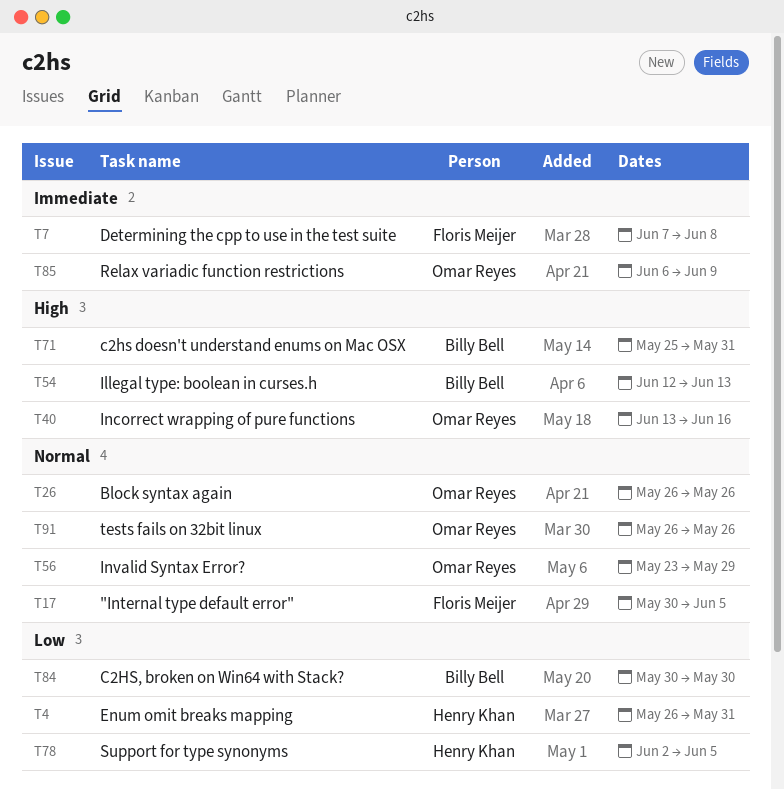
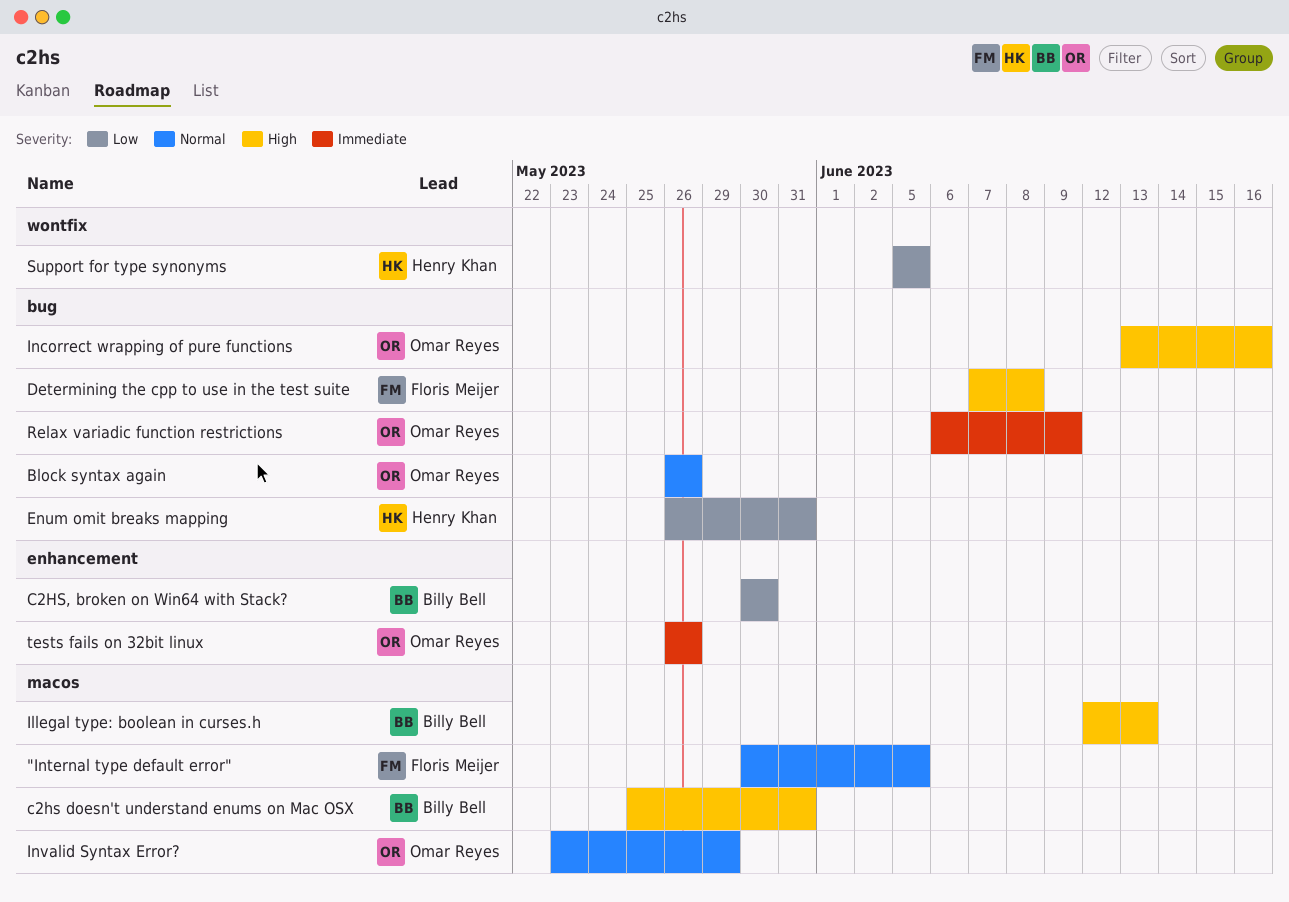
Determining the cpp to use in the test suite, priority: Immediate -> High
Support for type synonyms, start: Jun 2 -> Jun 5
tests fails on 32bit linux, priority: Normal -> Immediate

